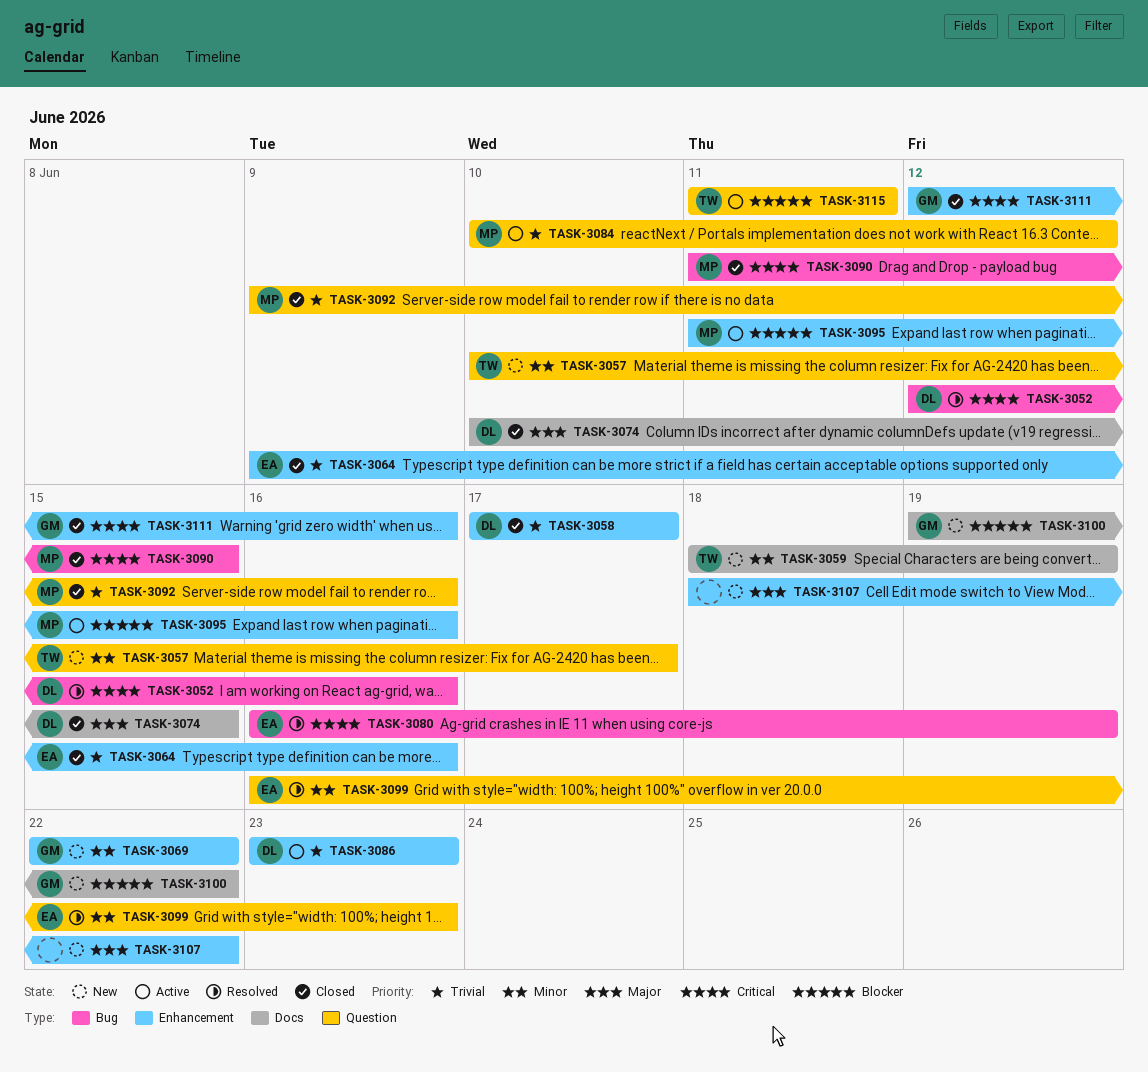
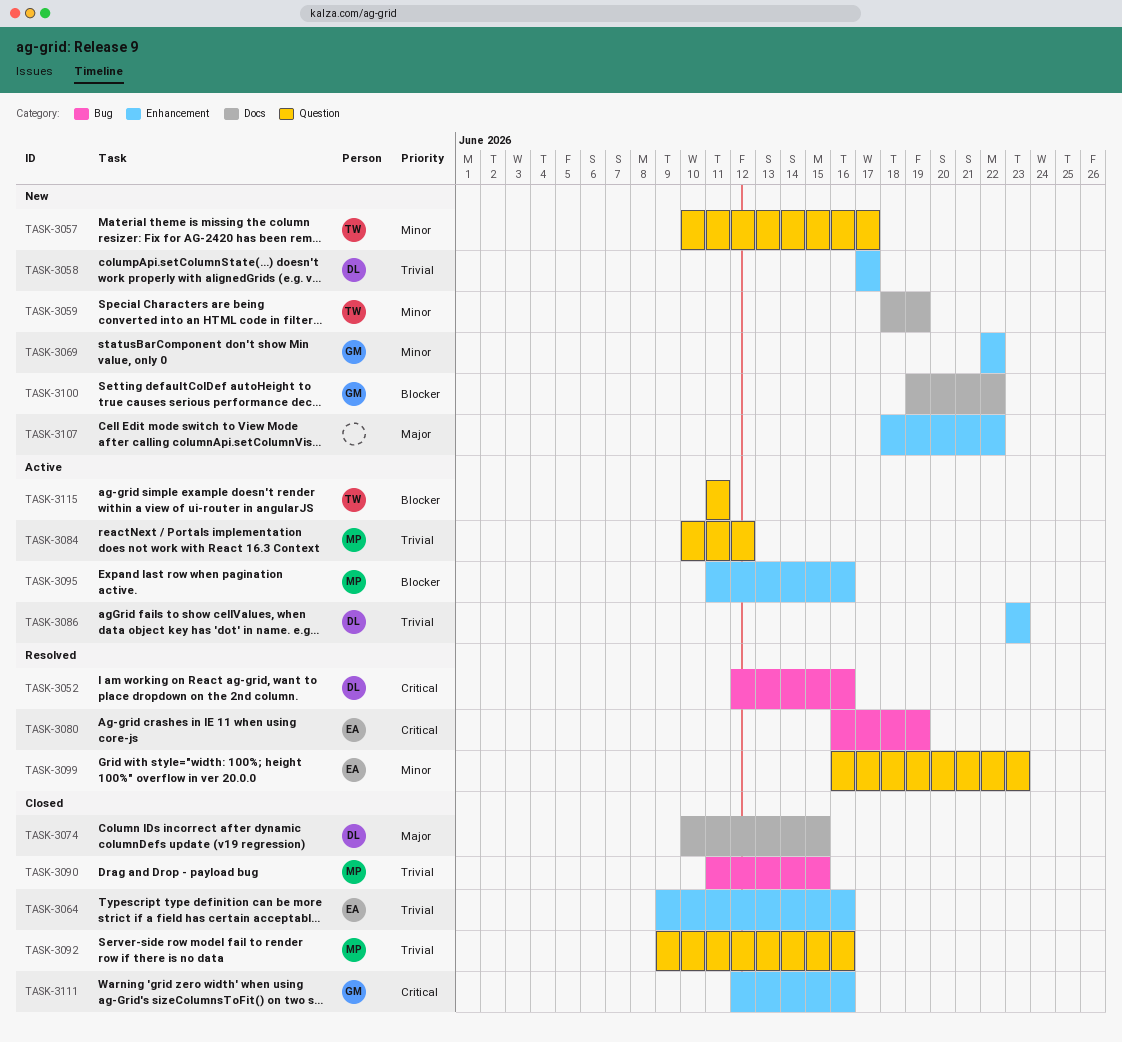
TASK-3058, status: Closed -> New
TASK-3090, priority: Critical -> Trivial

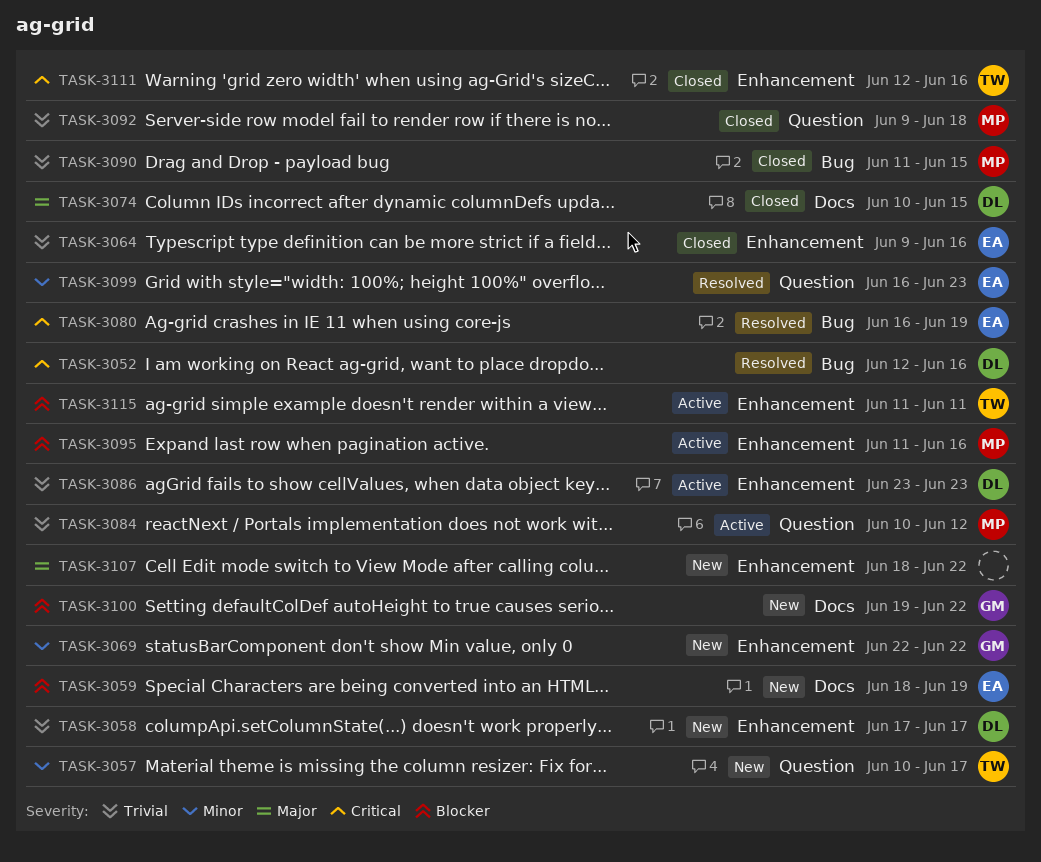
TASK-3059, owner: TW -> EA
TASK-3059, priority: Minor -> Blocker
TASK-3092, due: Jun 16 -> Jun 18
TASK-3111, owner: GM -> TW
TASK-3115, label: Question -> Enhancement

